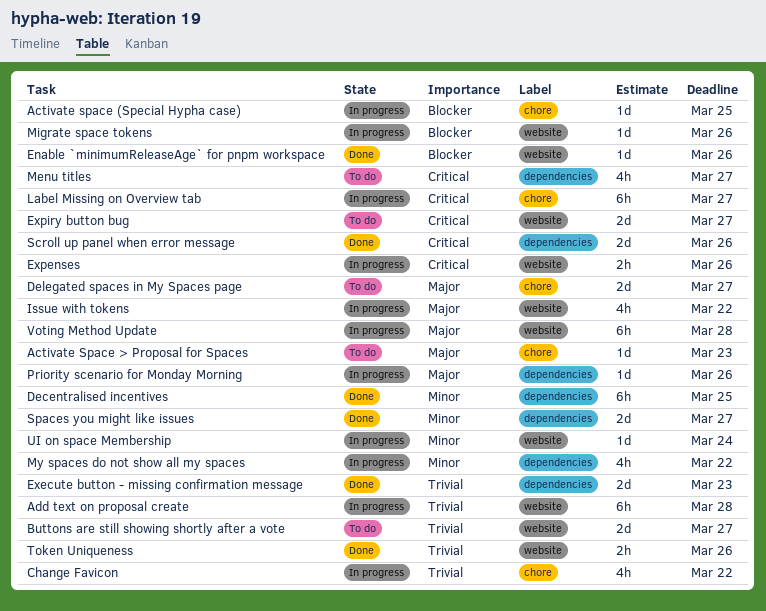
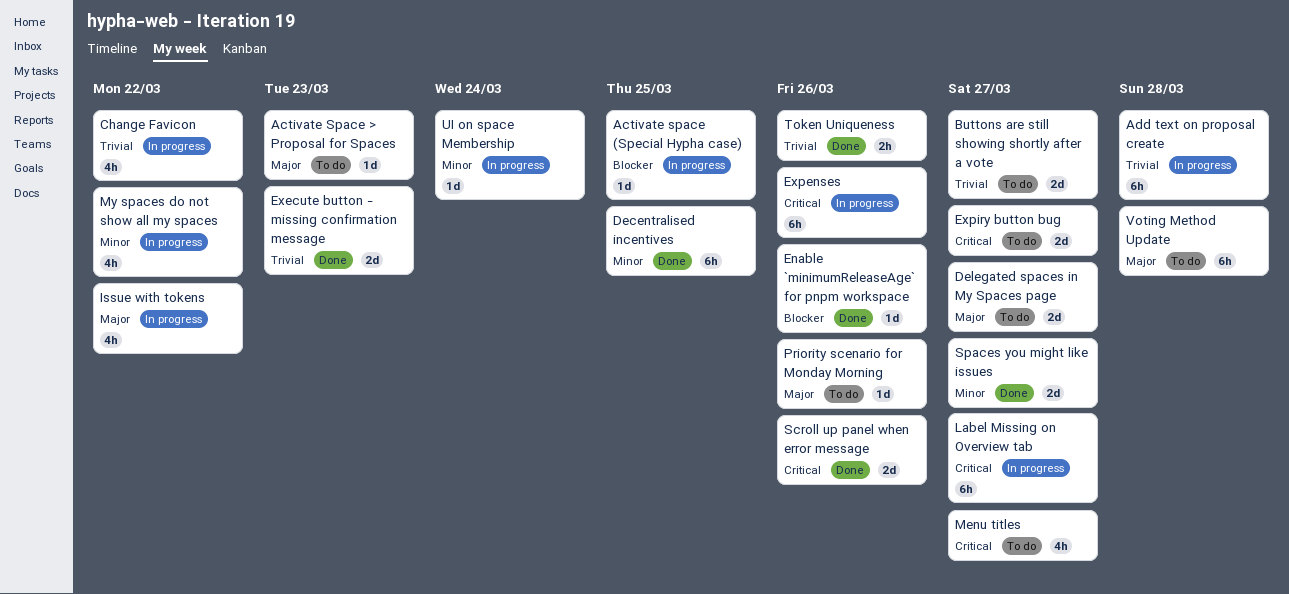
Expenses, estimate: 2h -> 6h
Migrate space tokens: present -> none
Priority scenario for Monday Morning, status: In progress -> To do
Voting Method Update, status: In progress -> To do

